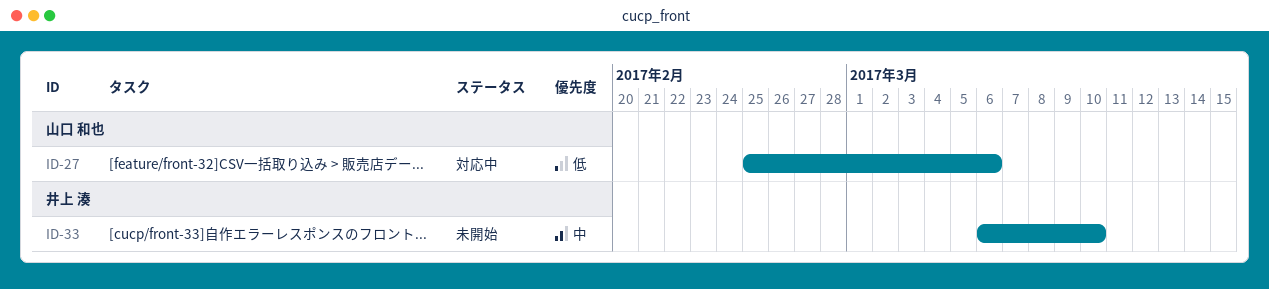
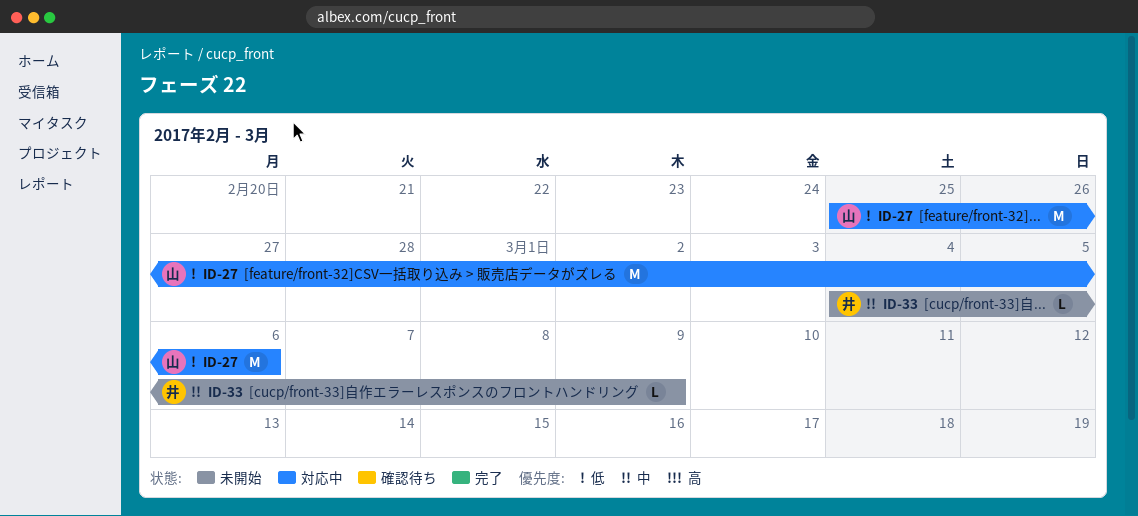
ID-33, start: Mar 6 -> Mar 4
ID-33, due: Mar 10 -> Mar 9

